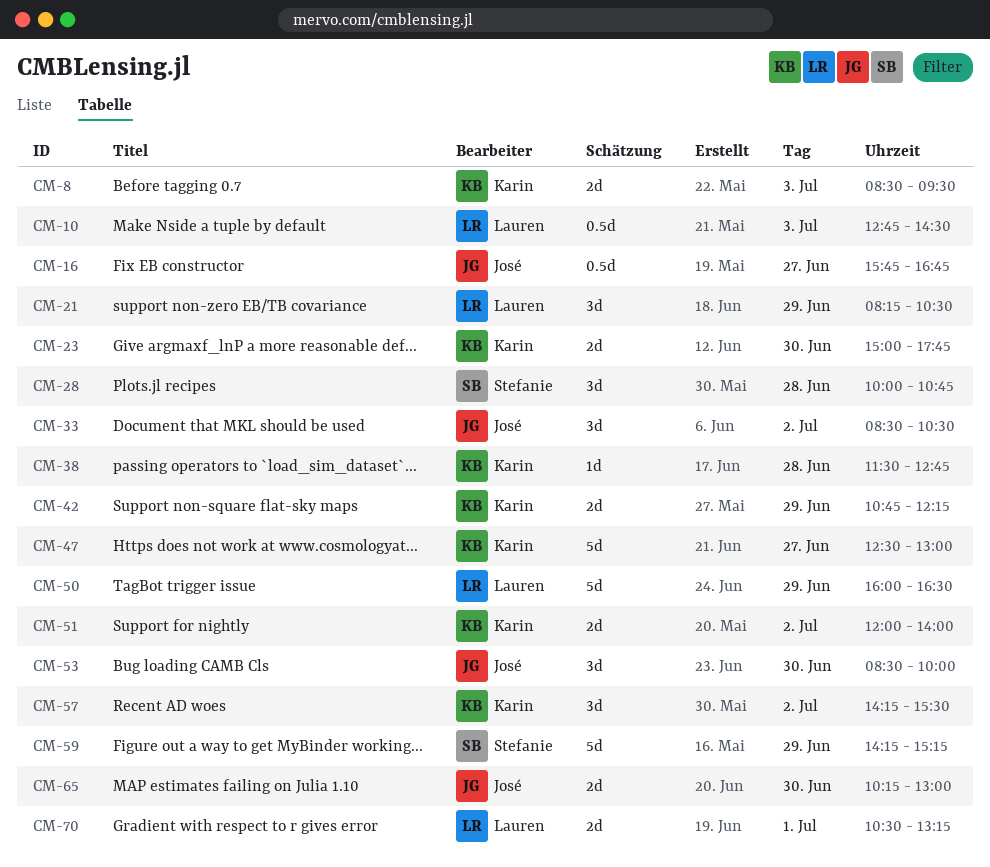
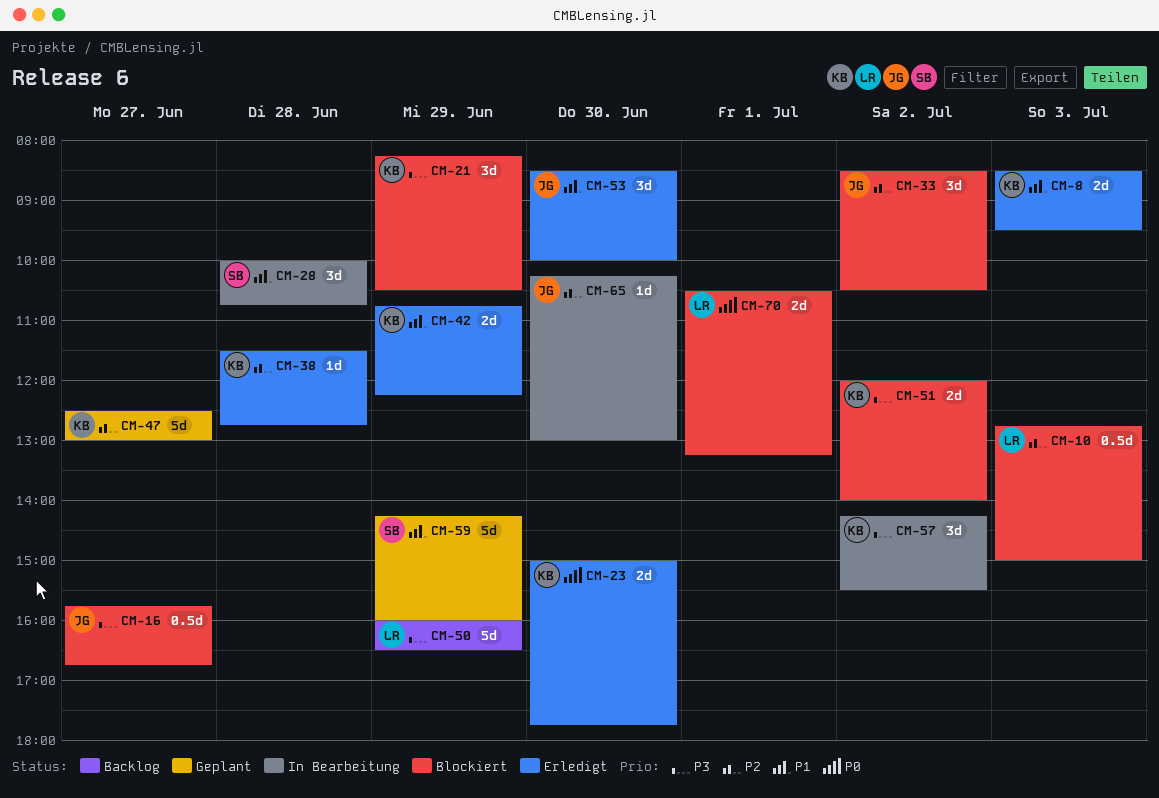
CM-10, ends: 14:30 -> 15:00
CM-21, owner: Lauren -> Karin
CM-59, ends: 15:15 -> 16:00
CM-65, estimate: 2d -> 1d

